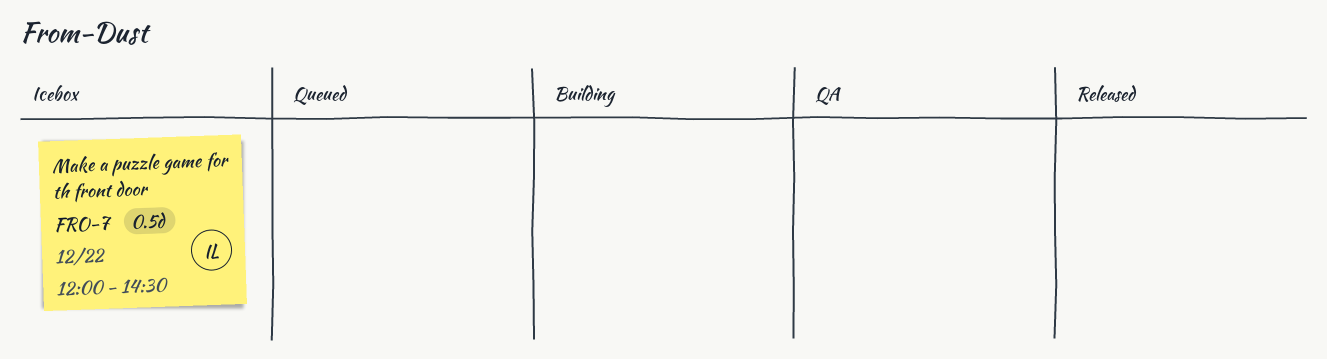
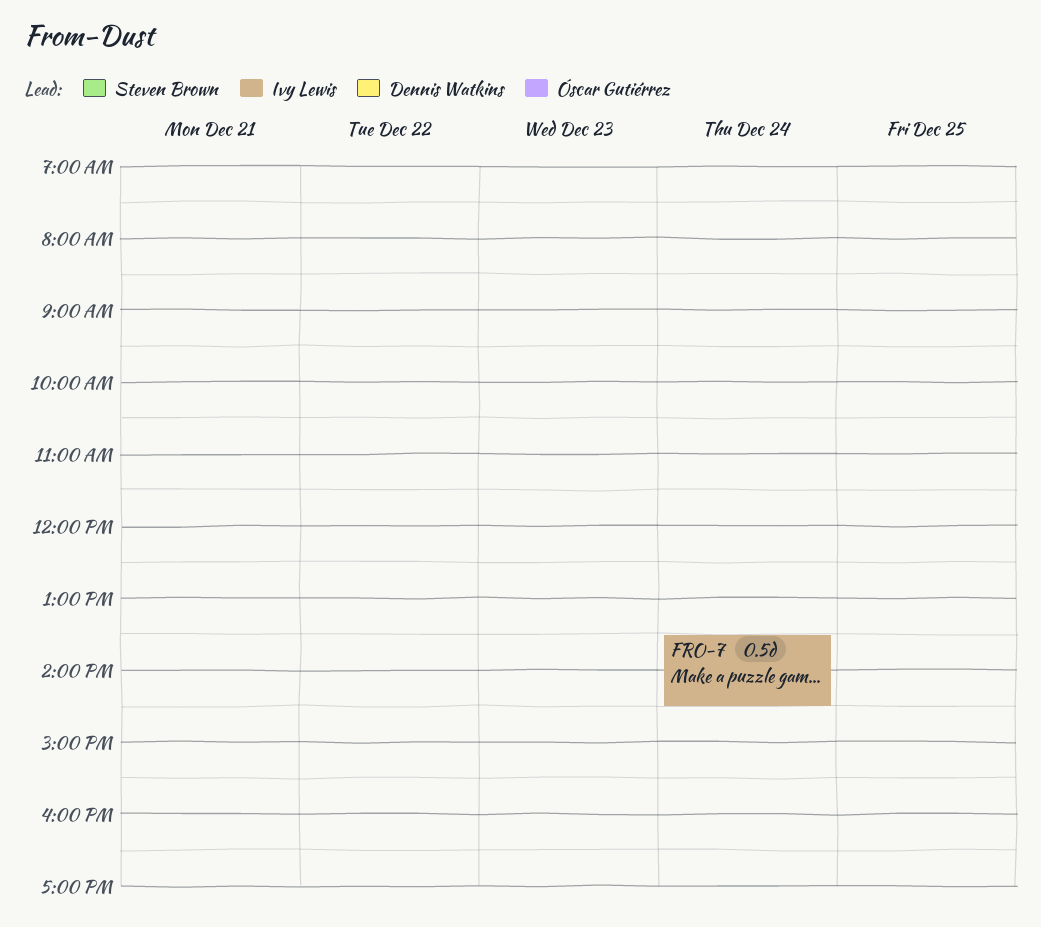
FRO-7, day: Dec 22 -> Dec 24
FRO-7, begins: 12:00 -> 13:30

